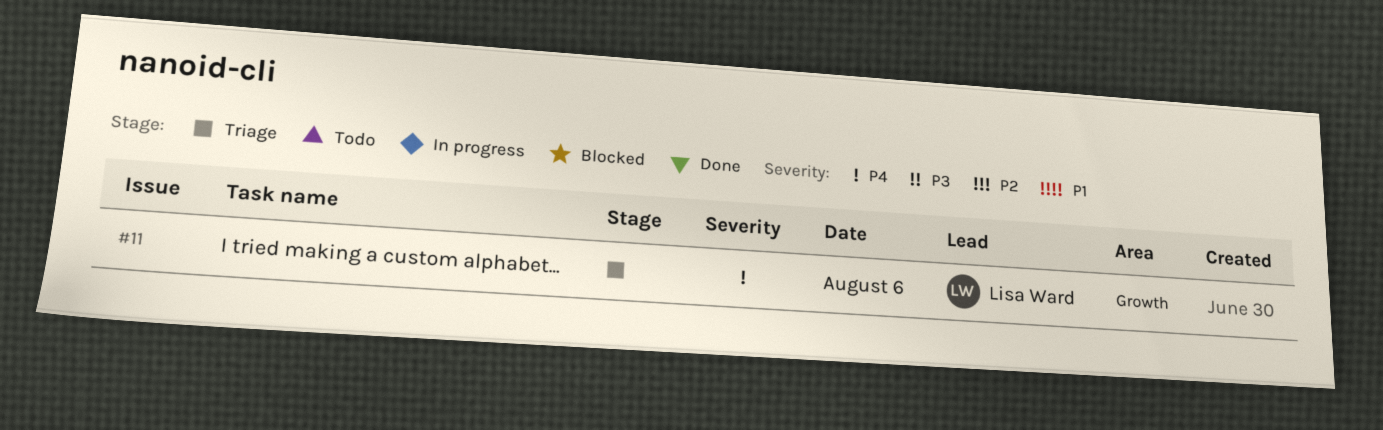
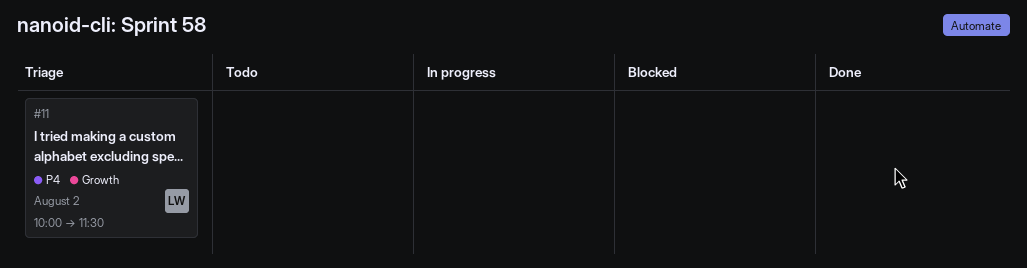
#11, day: Aug 6 -> Aug 2

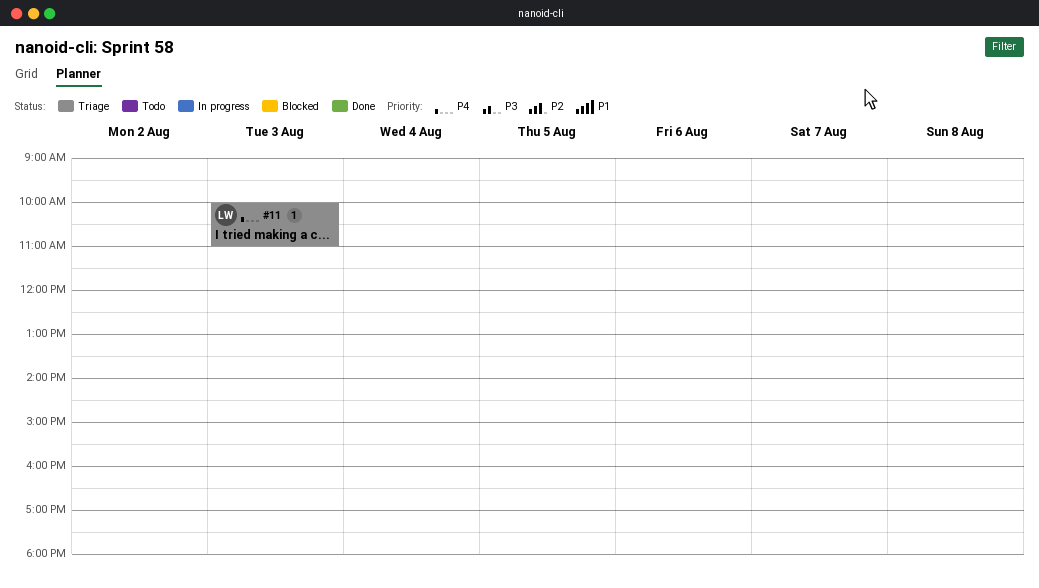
#11, day: Aug 2 -> Aug 3
#11, ends: 11:30 -> 11:00

